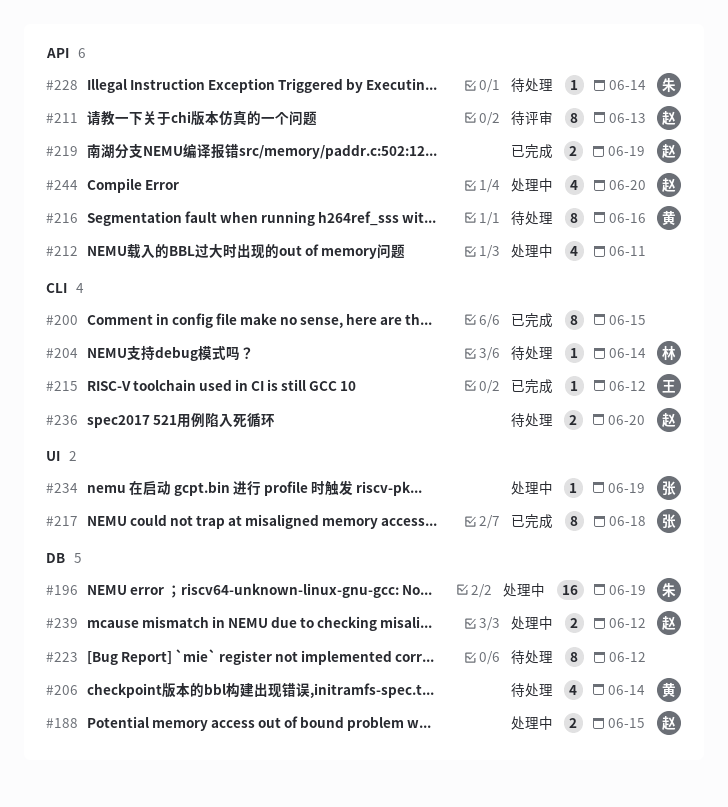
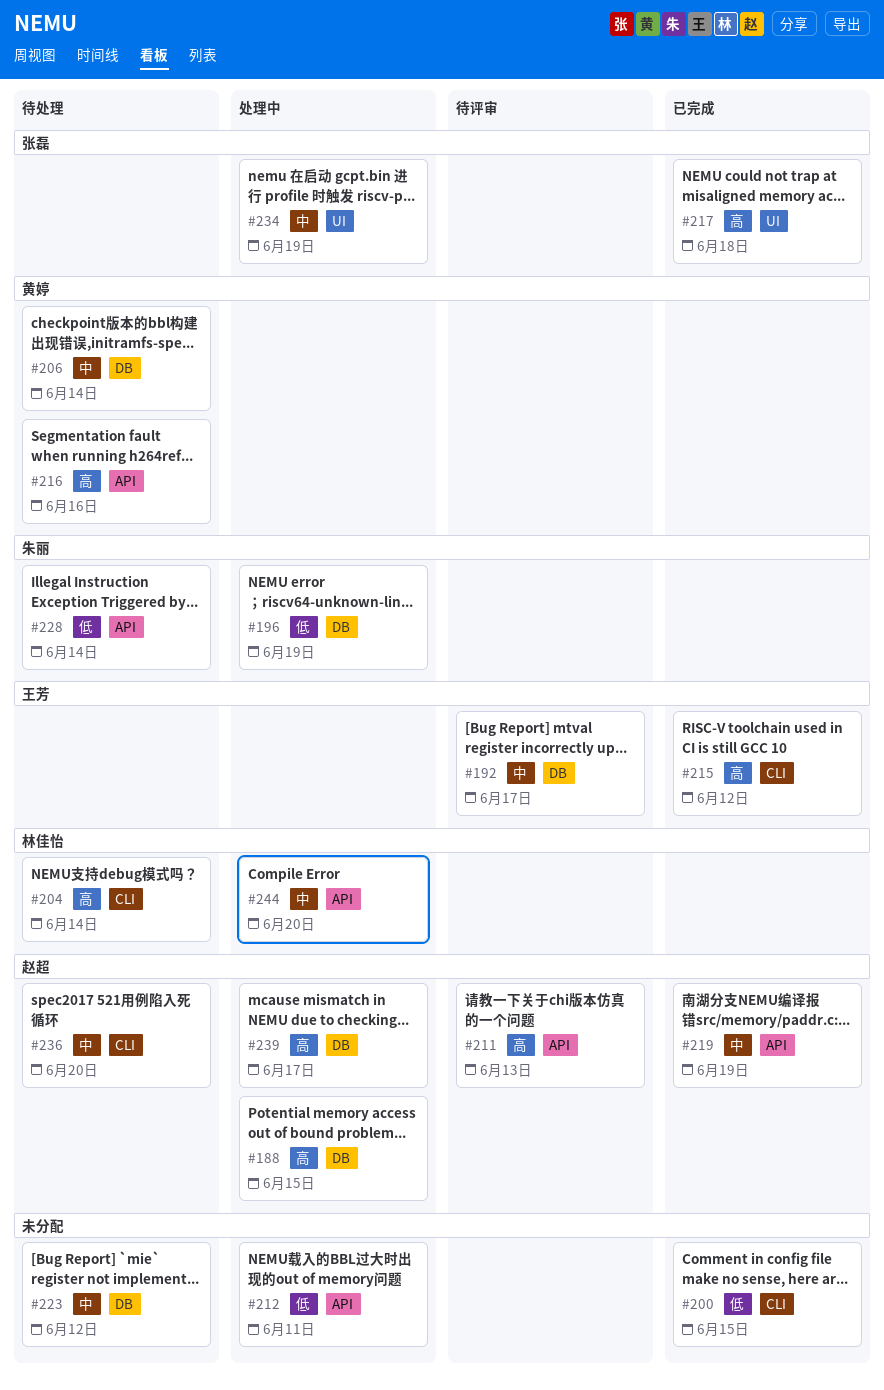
#192: none -> present
#239, due: Jun 12 -> Jun 17
#244, owner: 赵超 -> 林佳怡

